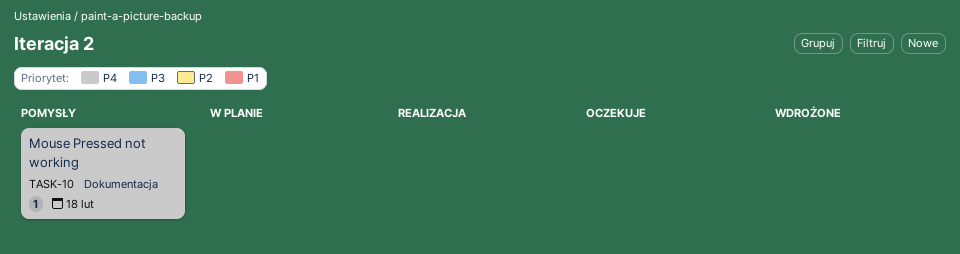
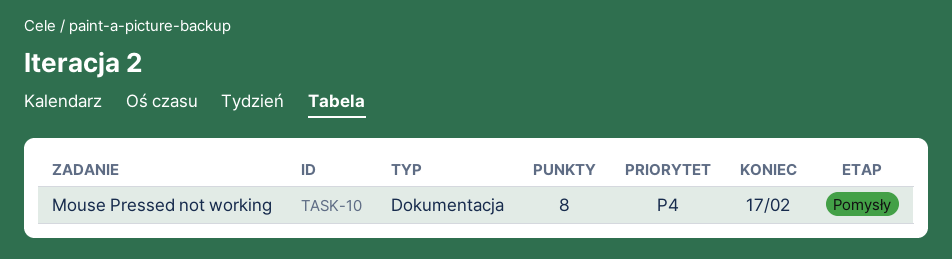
TASK-10, estimate: 1 -> 8
TASK-10, due: Feb 18 -> Feb 17

